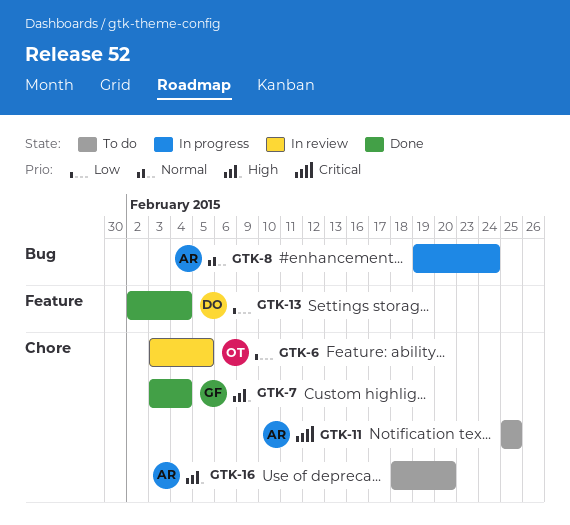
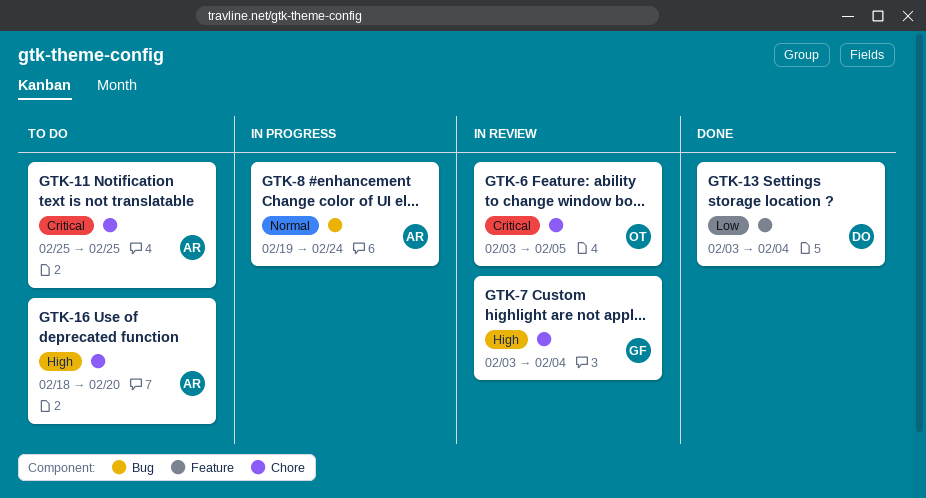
GTK-6, priority: Low -> Critical
GTK-7, status: Done -> In review
GTK-13, start: Feb 2 -> Feb 3

